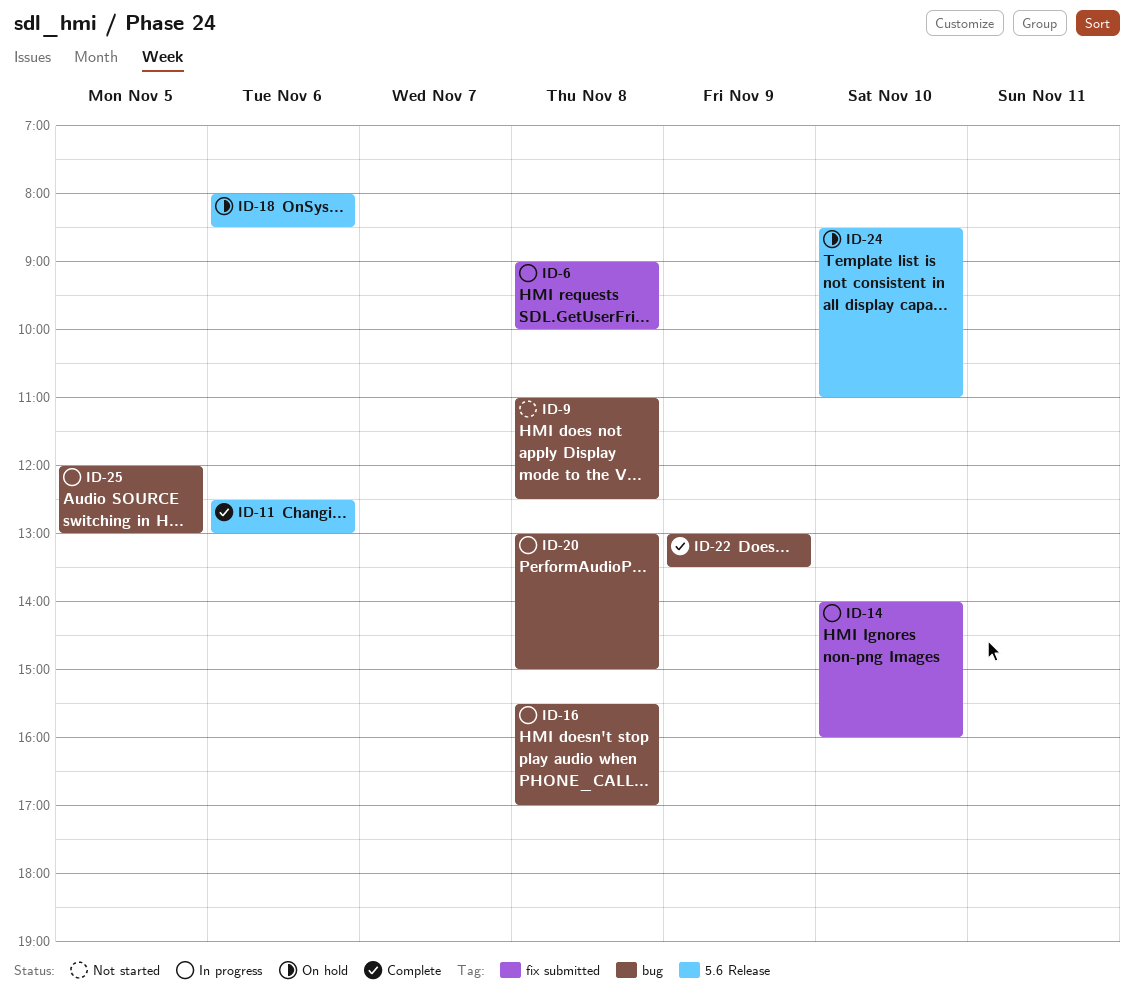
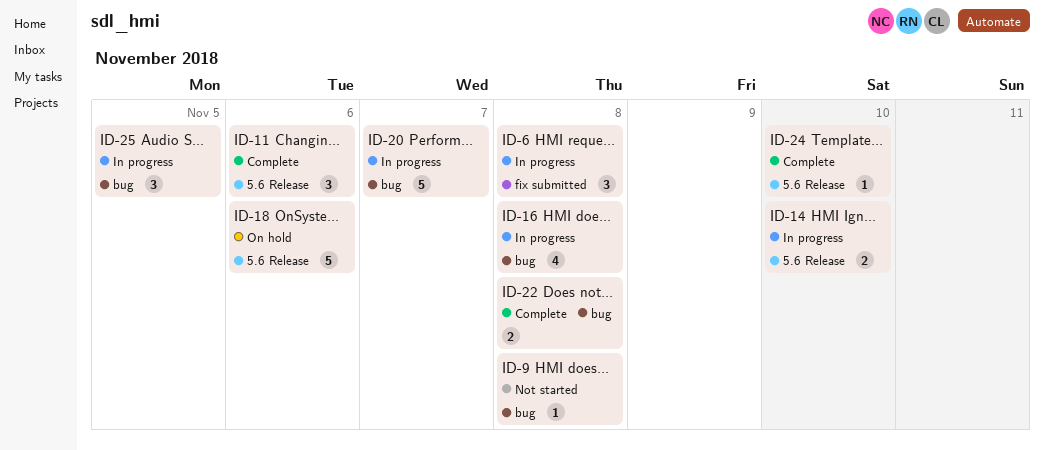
ID-14, label: fix submitted -> 5.6 Release
ID-20, day: Nov 8 -> Nov 7
ID-22, day: Nov 9 -> Nov 8
ID-24, status: On hold -> Complete

